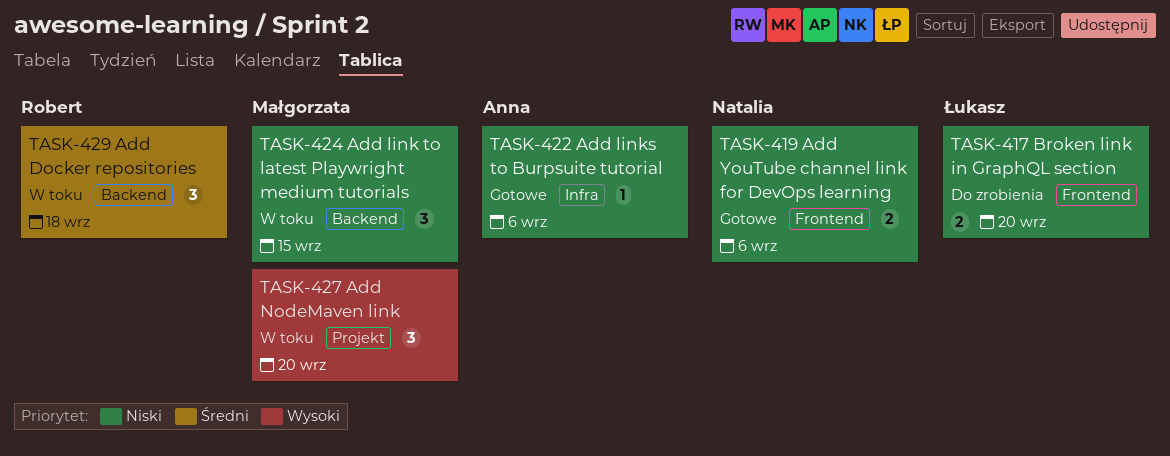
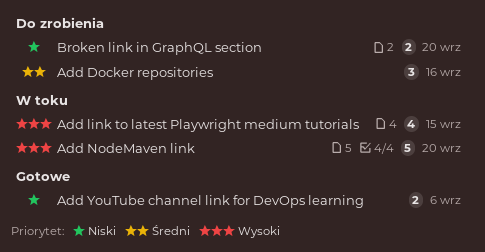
Add Docker repositories, status: W toku -> Do zrobienia
Add Docker repositories, due: Sep 18 -> Sep 16
Add link to latest Playwright medium tutorials, priority: Niski -> Wysoki
Add link to latest Playwright medium tutorials, estimate: 3 -> 4
Add links to Burpsuite tutorial: present -> none
Add NodeMaven link, estimate: 3 -> 5

